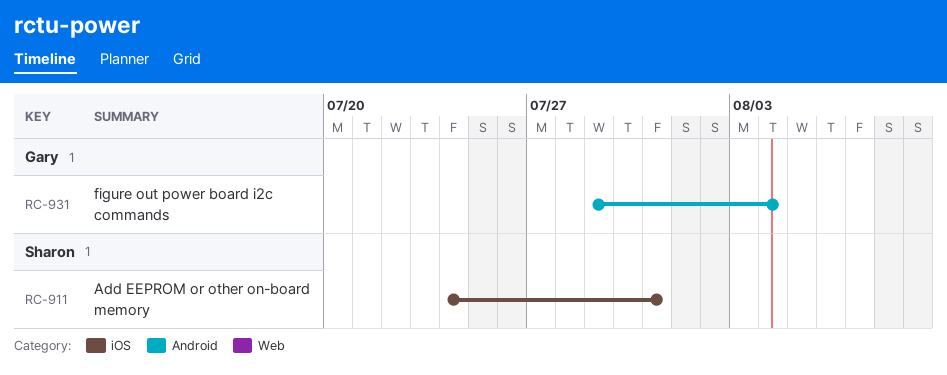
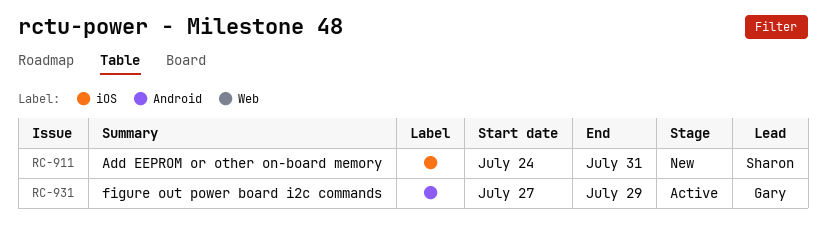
RC-931, start: Jul 29 -> Jul 27
RC-931, due: Aug 4 -> Jul 29

